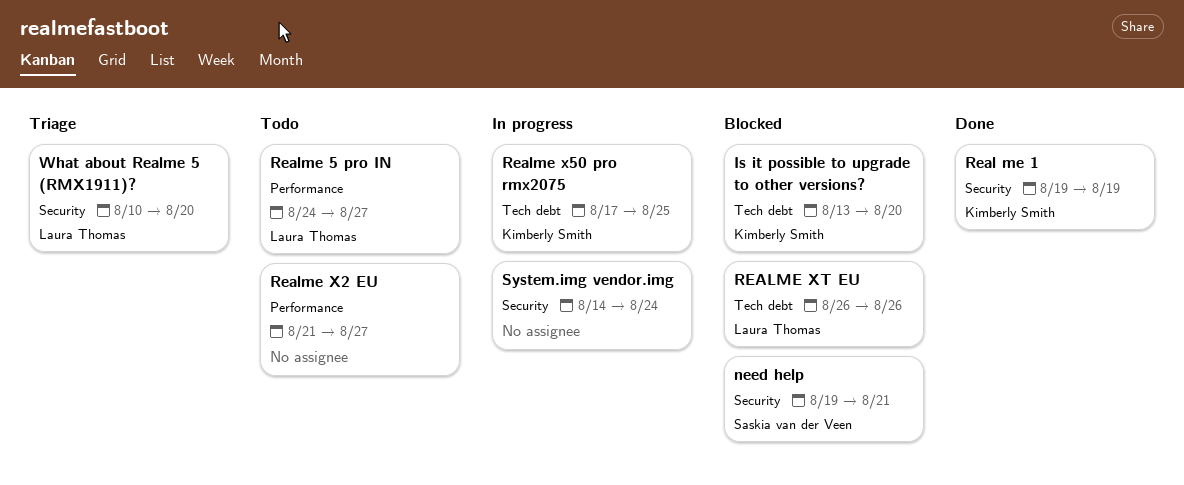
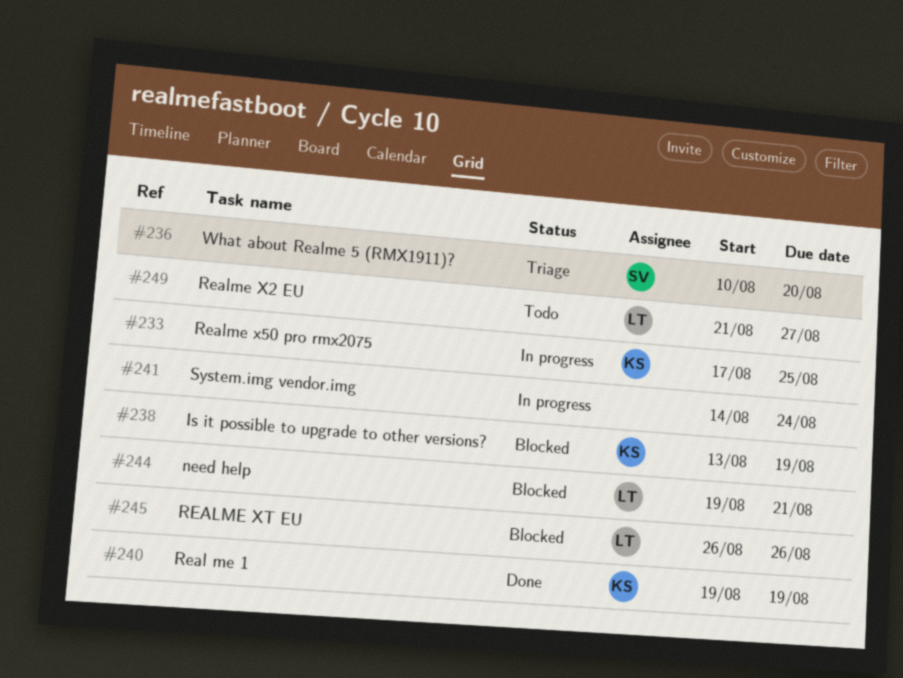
Is it possible to upgrade to other versions?, due: Aug 20 -> Aug 19
need help, owner: Saskia van der Veen -> Laura Thomas
Realme 5 pro IN: present -> none
Realme X2 EU, owner: none -> Laura Thomas
What about Realme 5 (RMX1911)?, owner: Laura Thomas -> Saskia van der Veen

